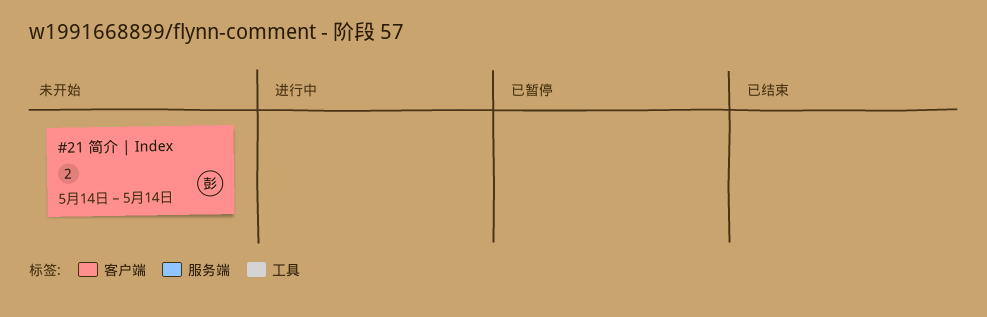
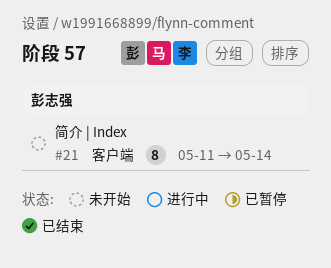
#21, estimate: 2 -> 8
#21, start: May 14 -> May 11

